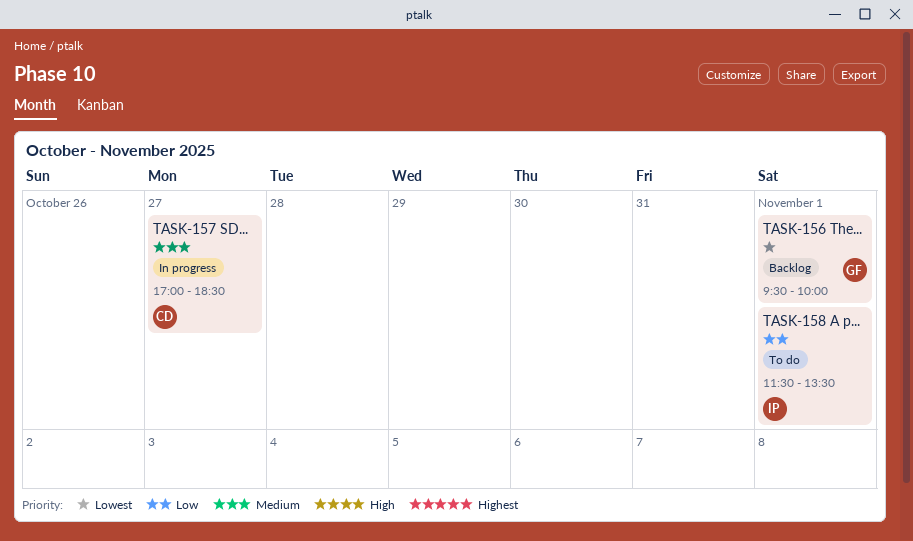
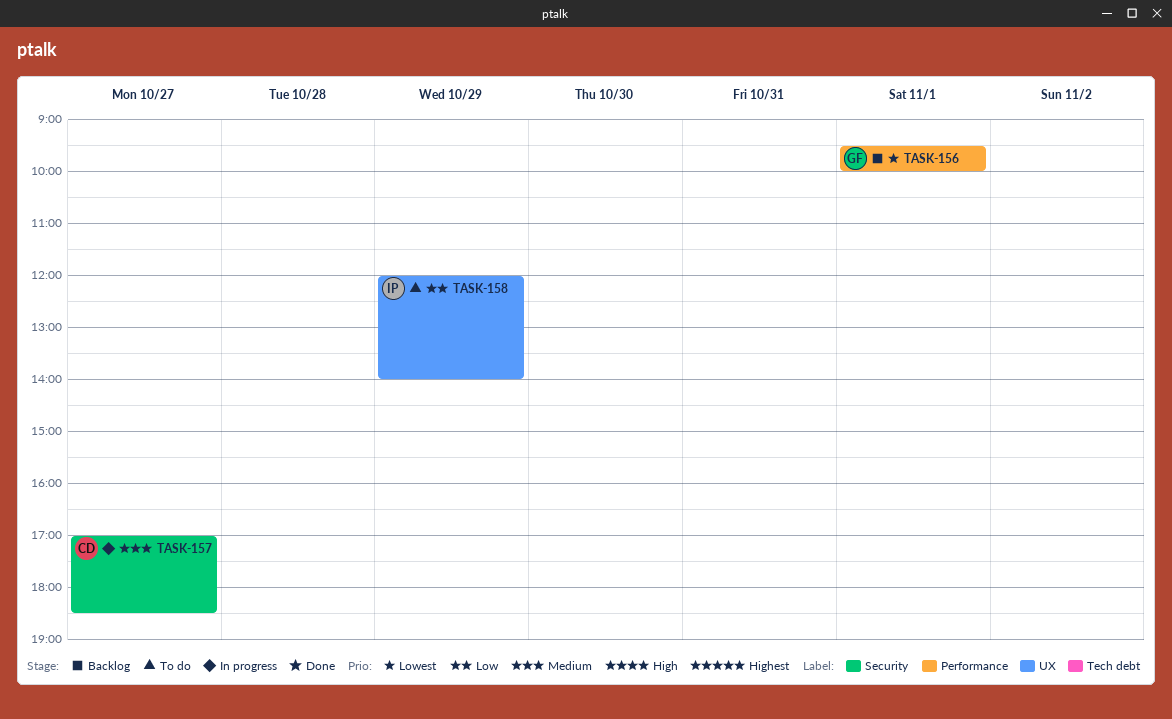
TASK-158, day: Nov 1 -> Oct 29
TASK-158, begins: 11:30 -> 12:00
TASK-158, ends: 13:30 -> 14:00

